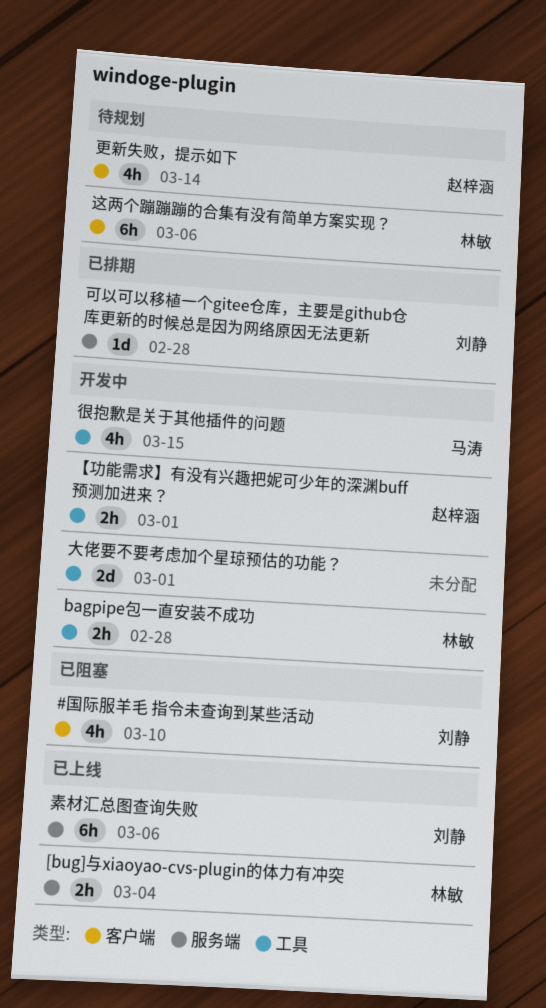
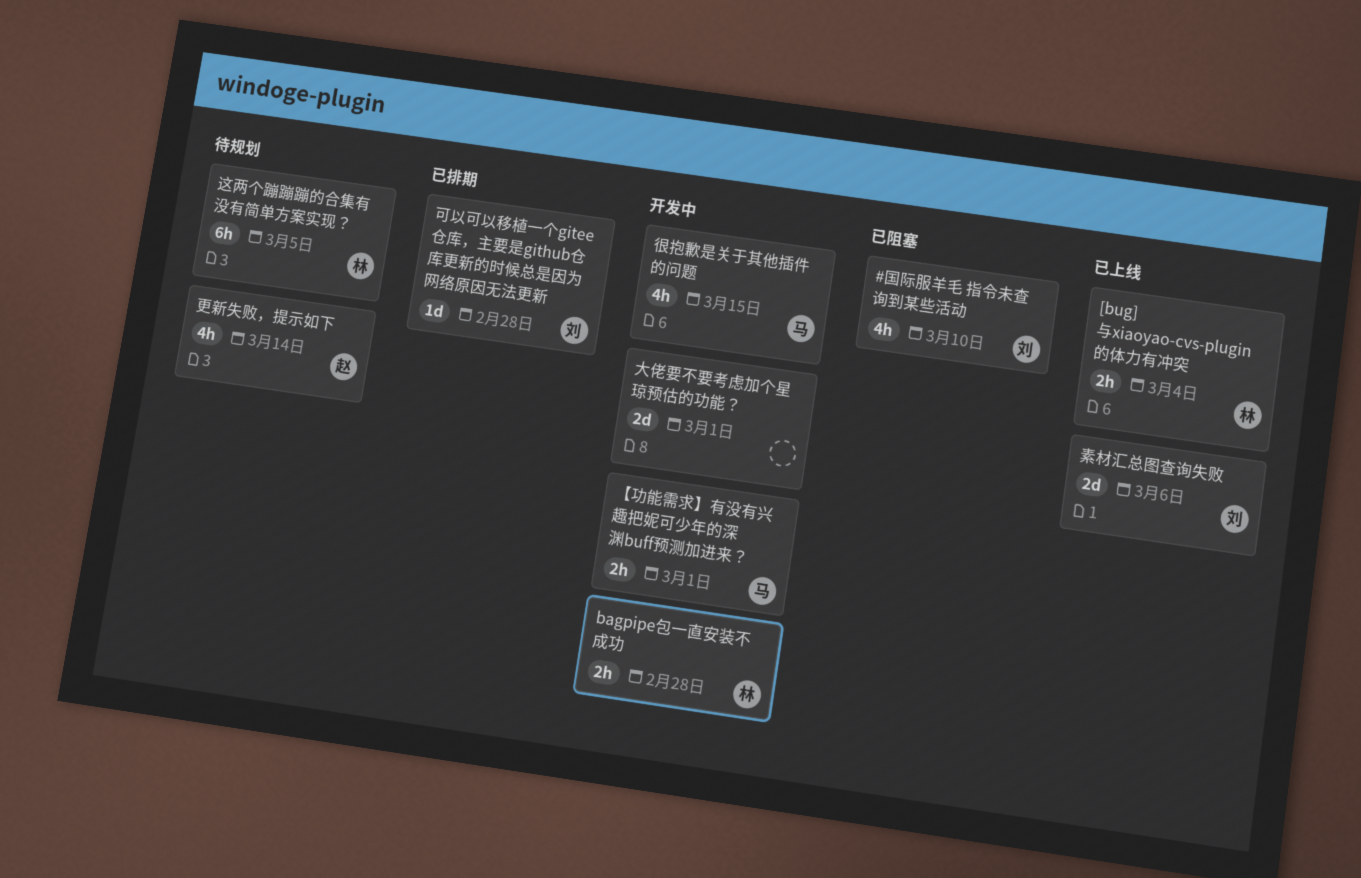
【功能需求】有没有兴趣把妮可少年的深渊buff预测加进来？, owner: 赵梓涵 -> 马涛
素材汇总图查询失败, estimate: 6h -> 2d
这两个蹦蹦蹦的合集有没有简单方案实现？, due: Mar 6 -> Mar 5

